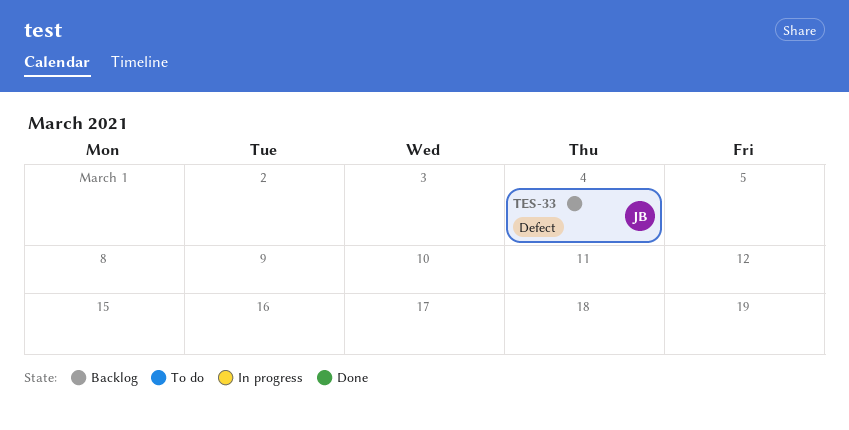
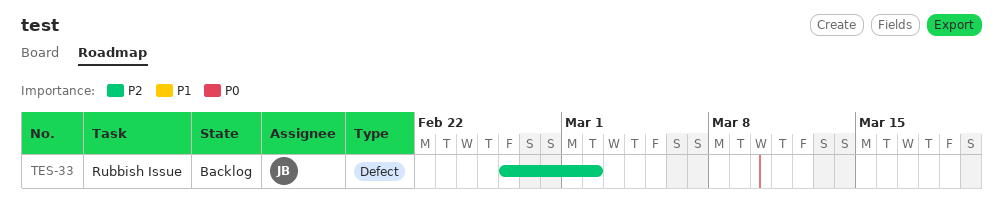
TES-33, due: Mar 4 -> Mar 2

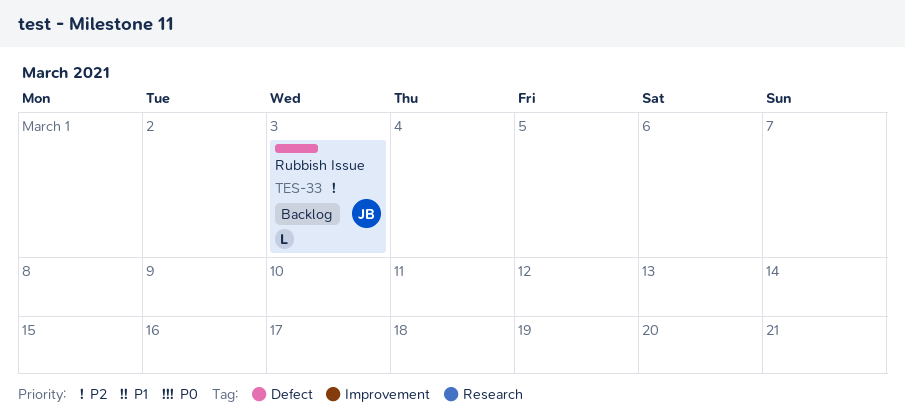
TES-33, due: Mar 2 -> Mar 3

